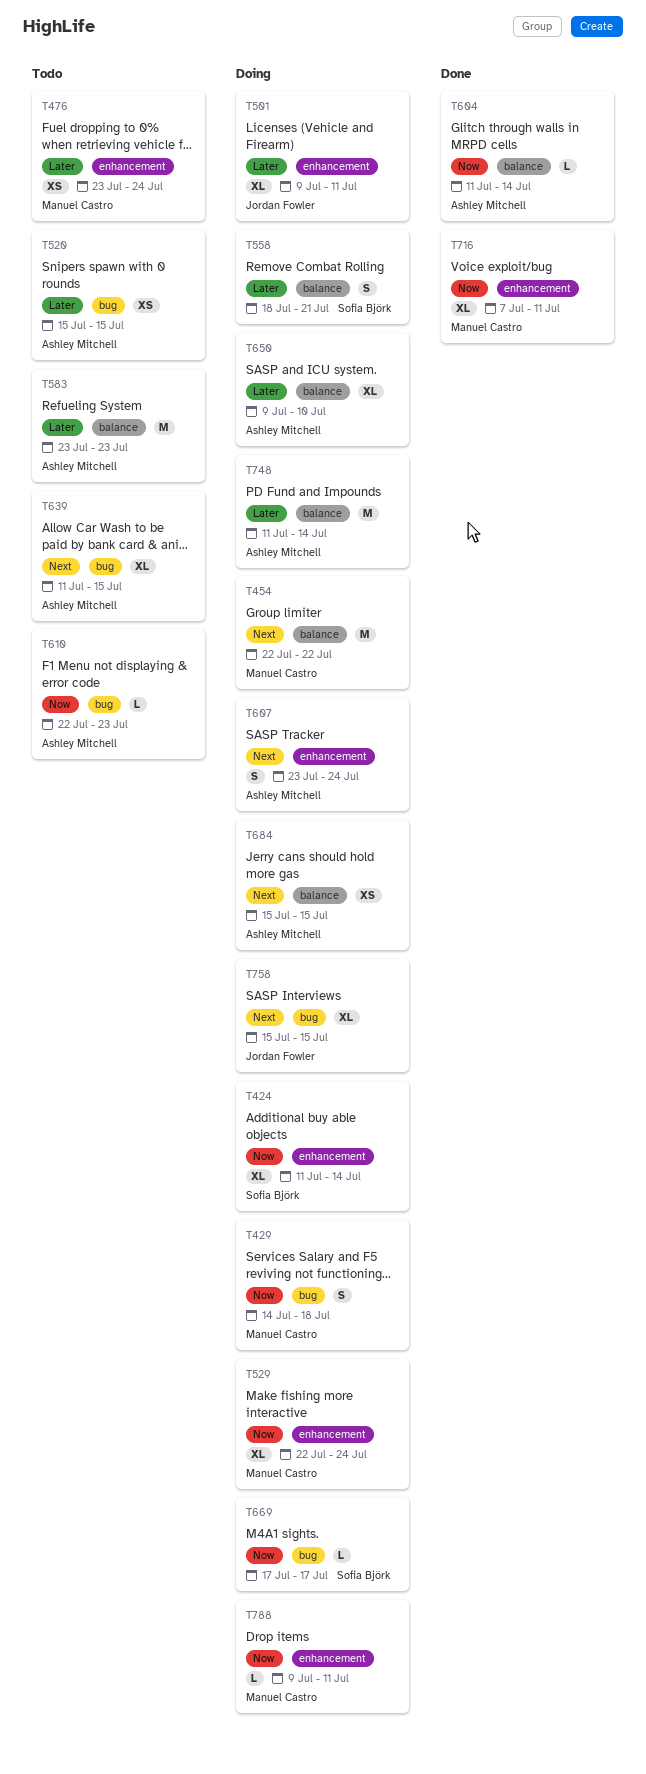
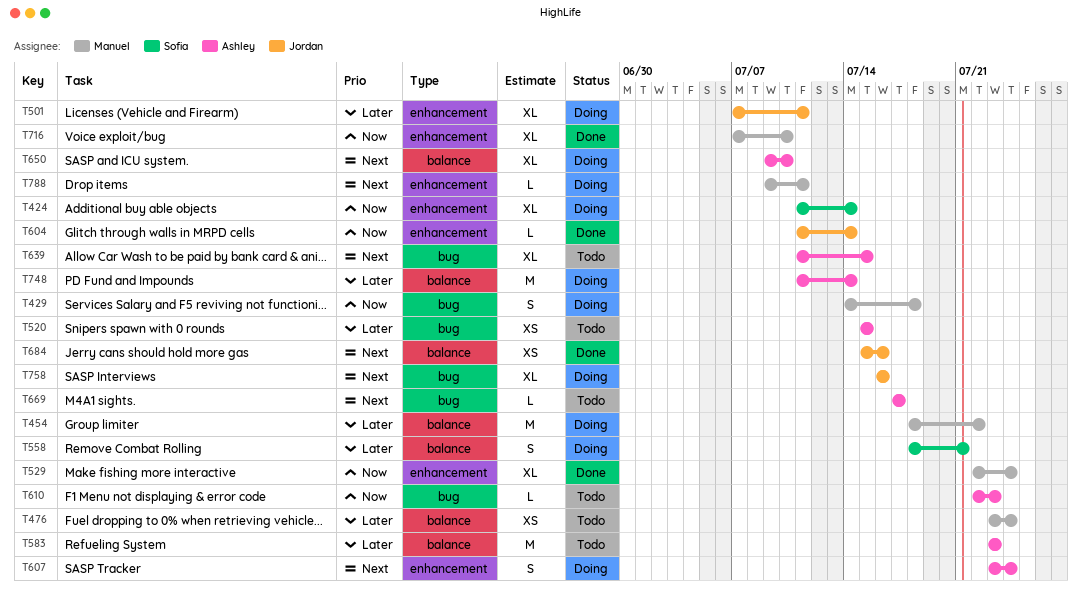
T454, priority: Next -> Later
T454, start: Jul 22 -> Jul 18
T476, label: enhancement -> balance
T501, start: Jul 9 -> Jul 7
T529, status: Doing -> Done
T604, owner: Ashley Mitchell -> Jordan Fowler
T604, label: balance -> enhancement
T650, priority: Later -> Next
T669, status: Doing -> Todo
T669, owner: Sofia Björk -> Ashley Mitchell
T669, priority: Now -> Next
T684, status: Doing -> Done
T684, owner: Ashley Mitchell -> Jordan Fowler
T684, due: Jul 15 -> Jul 16
T716, due: Jul 11 -> Jul 10
T758, start: Jul 15 -> Jul 16
T758, due: Jul 15 -> Jul 16
T788, priority: Now -> Next

